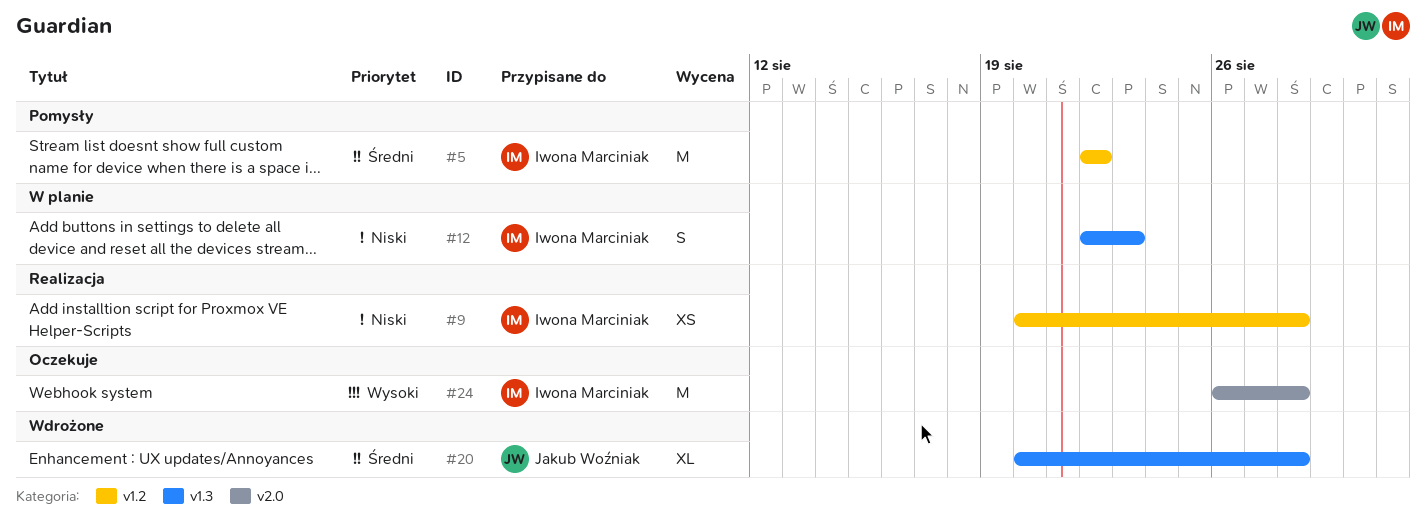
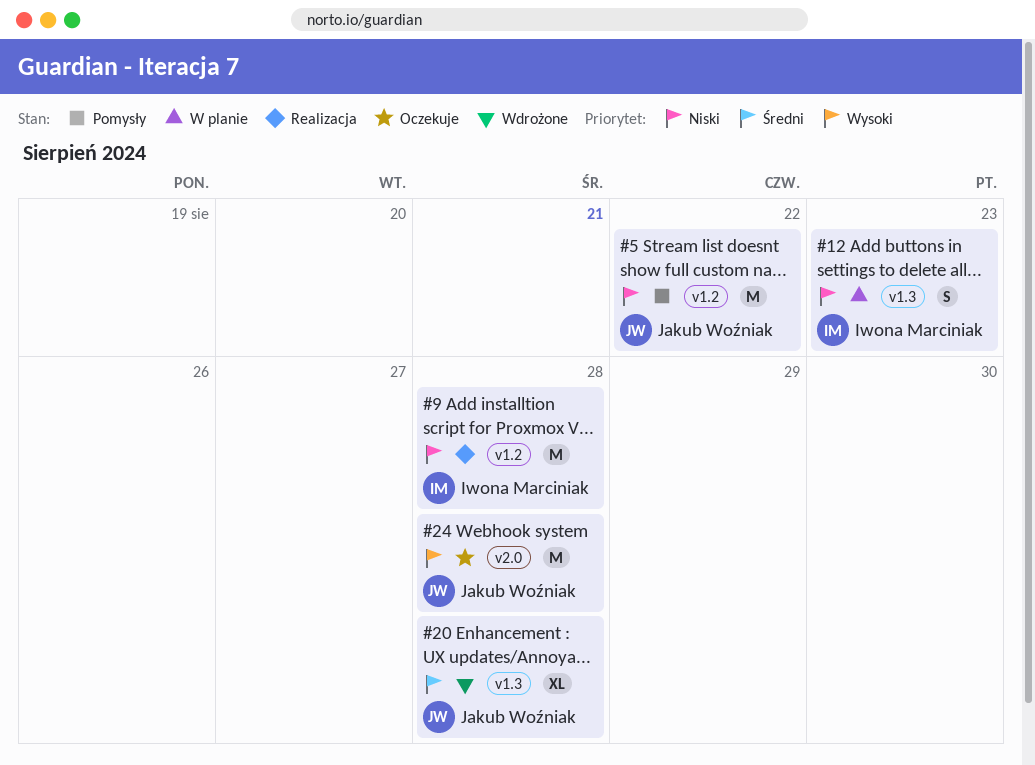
#5, owner: Iwona Marciniak -> Jakub Woźniak
#5, priority: Średni -> Niski
#9, estimate: XS -> M
#24, owner: Iwona Marciniak -> Jakub Woźniak

